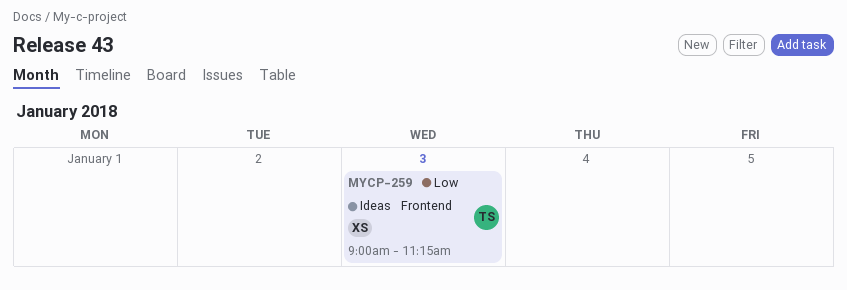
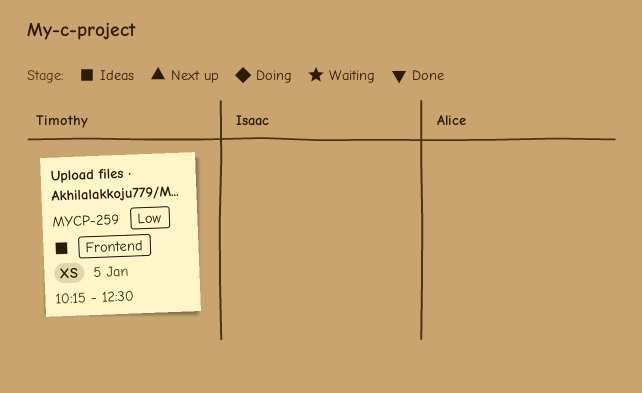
MYCP-259, day: Jan 3 -> Jan 5
MYCP-259, begins: 09:00 -> 10:15
MYCP-259, ends: 11:15 -> 12:30

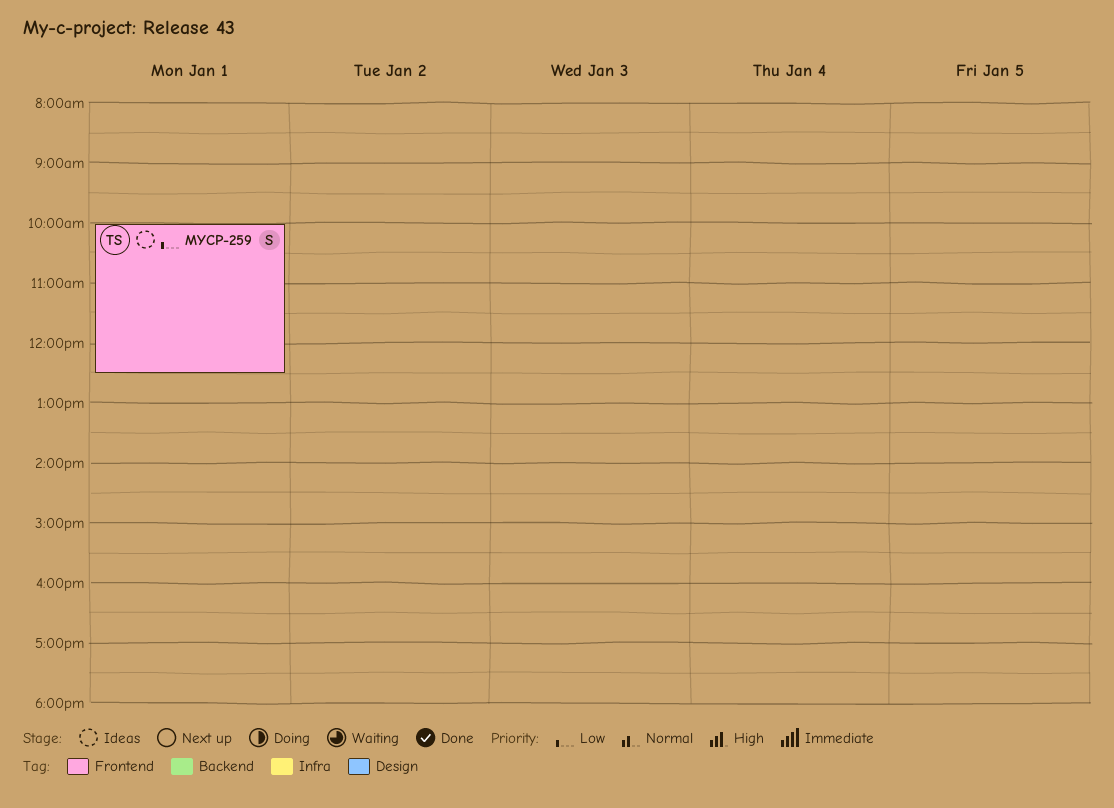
MYCP-259, estimate: XS -> S
MYCP-259, day: Jan 5 -> Jan 1
MYCP-259, begins: 10:15 -> 10:00

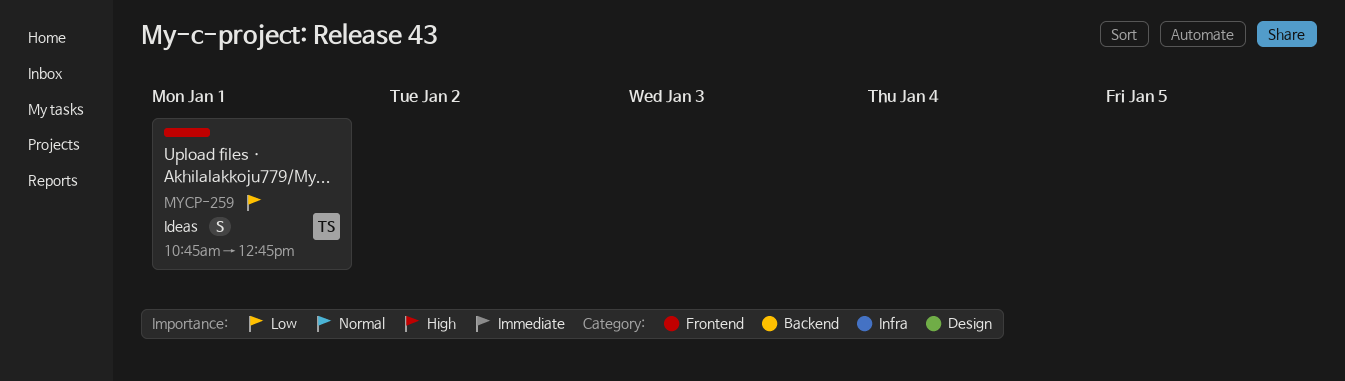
MYCP-259, begins: 10:00 -> 10:45
MYCP-259, ends: 12:30 -> 12:45

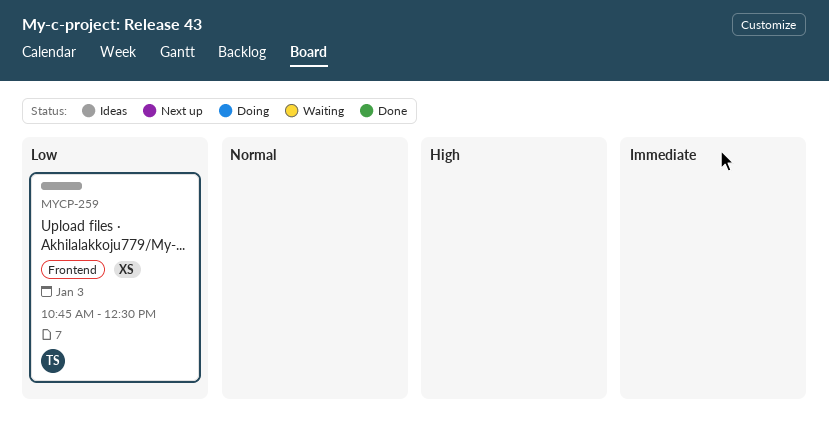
MYCP-259, estimate: S -> XS
MYCP-259, day: Jan 1 -> Jan 3
MYCP-259, ends: 12:45 -> 12:30

